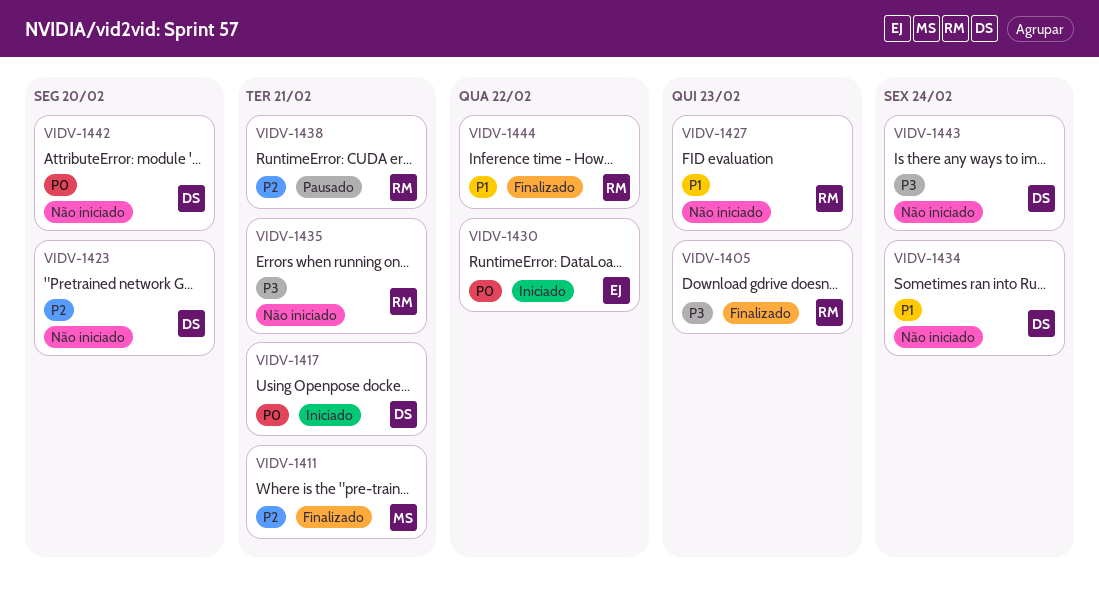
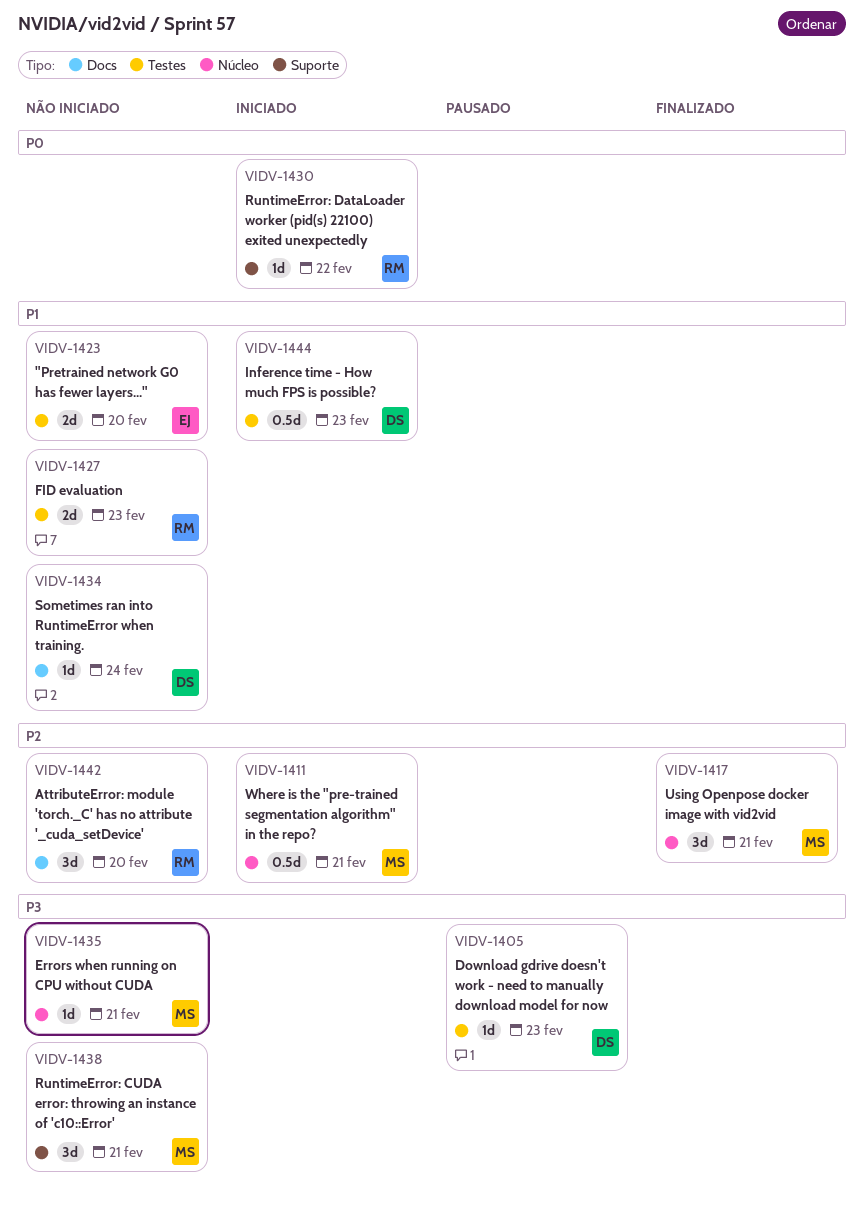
VIDV-1405, status: Finalizado -> Pausado
VIDV-1405, owner: RM -> DS
VIDV-1411, status: Finalizado -> Iniciado
VIDV-1417, status: Iniciado -> Finalizado
VIDV-1417, owner: DS -> MS
VIDV-1417, priority: P0 -> P2
VIDV-1423, owner: DS -> EJ
VIDV-1423, priority: P2 -> P1
VIDV-1430, owner: EJ -> RM
VIDV-1435, owner: RM -> MS
VIDV-1438, status: Pausado -> Não iniciado
VIDV-1438, owner: RM -> MS
VIDV-1438, priority: P2 -> P3
VIDV-1442, owner: DS -> RM
VIDV-1442, priority: P0 -> P2
VIDV-1443: present -> none
VIDV-1444, status: Finalizado -> Iniciado
VIDV-1444, owner: RM -> DS
VIDV-1444, due: Feb 22 -> Feb 23

